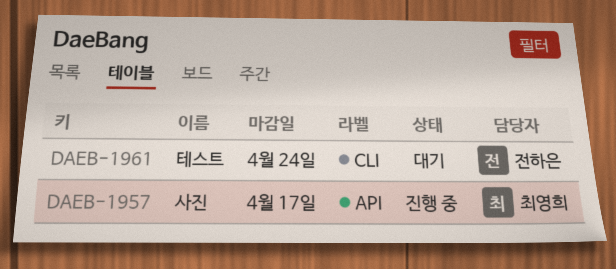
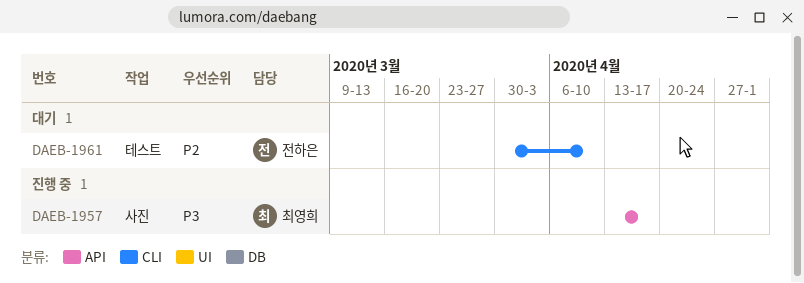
DAEB-1961, due: Apr 24 -> Apr 10

